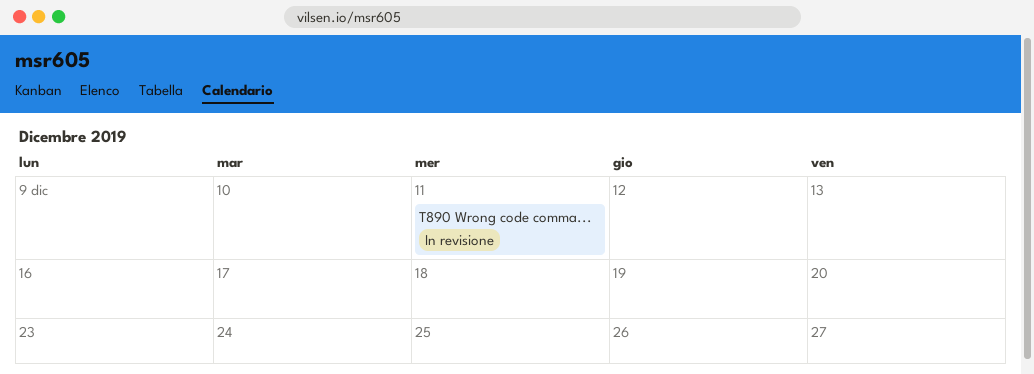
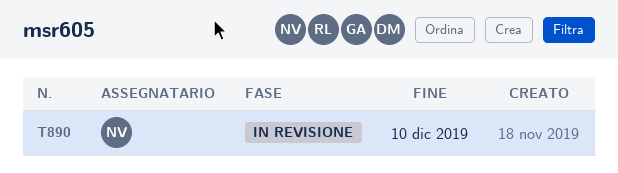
T890, due: Dec 11 -> Dec 10

